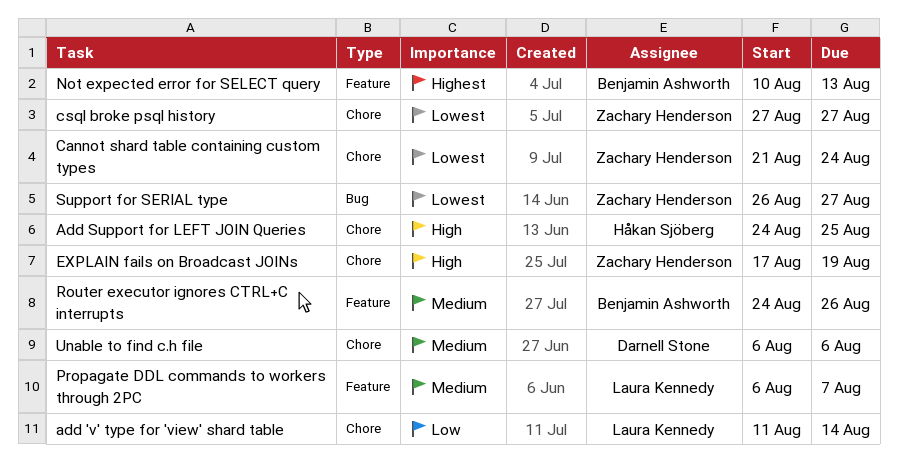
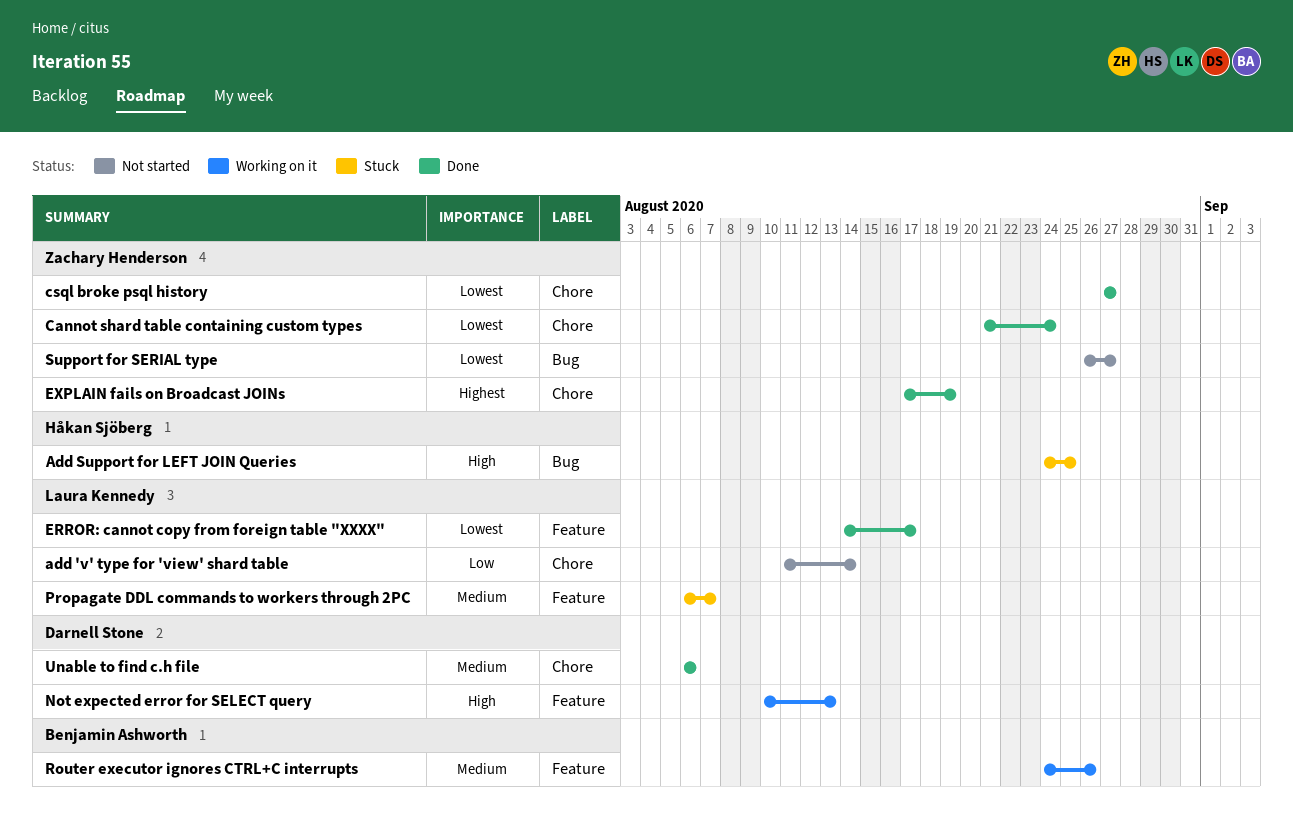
Add Support for LEFT JOIN Queries, label: Chore -> Bug
ERROR: cannot copy from foreign table "XXXX": none -> present
EXPLAIN fails on Broadcast JOINs, priority: High -> Highest
Not expected error for SELECT query, owner: Benjamin Ashworth -> Darnell Stone
Not expected error for SELECT query, priority: Highest -> High

